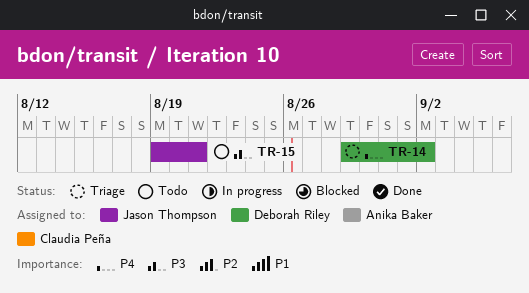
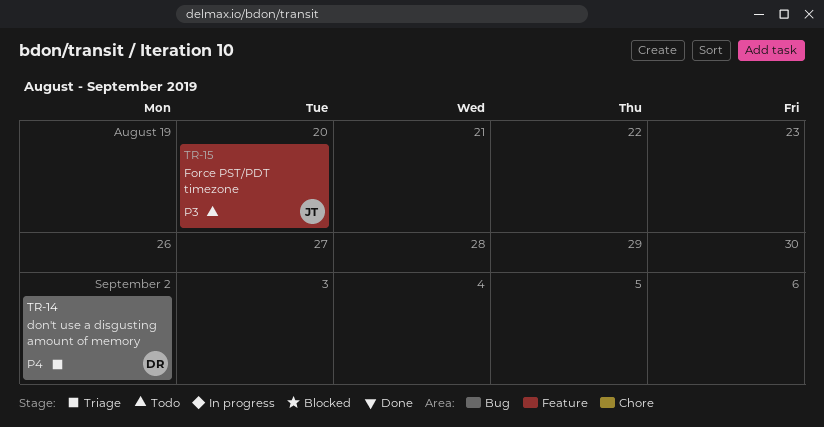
TR-15, due: Aug 21 -> Aug 20

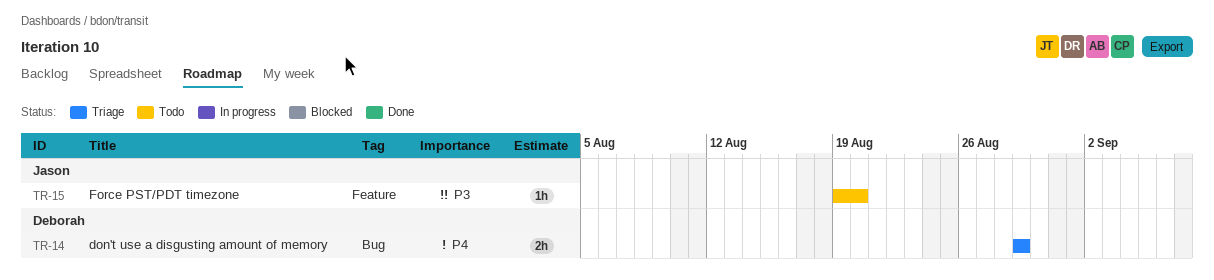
TR-14, due: Sep 2 -> Aug 29

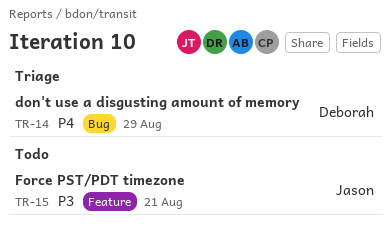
TR-15, due: Aug 20 -> Aug 21

